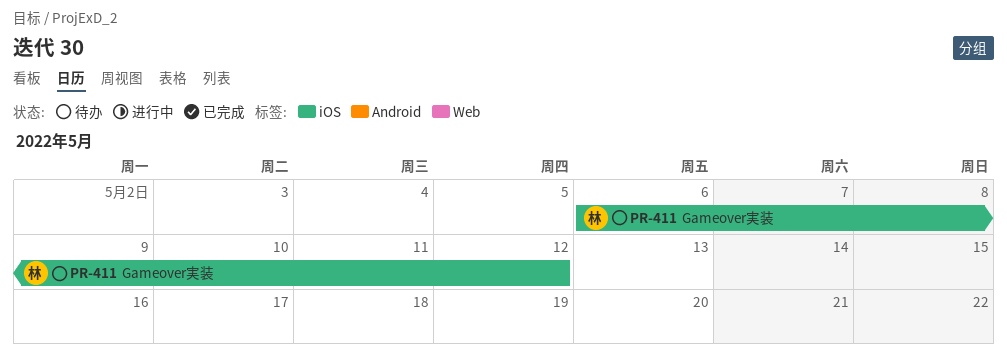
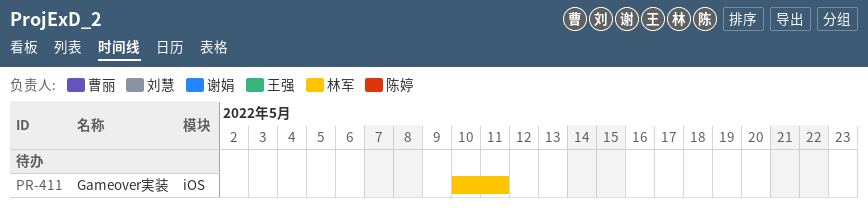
PR-411, start: May 6 -> May 10
PR-411, due: May 12 -> May 11

